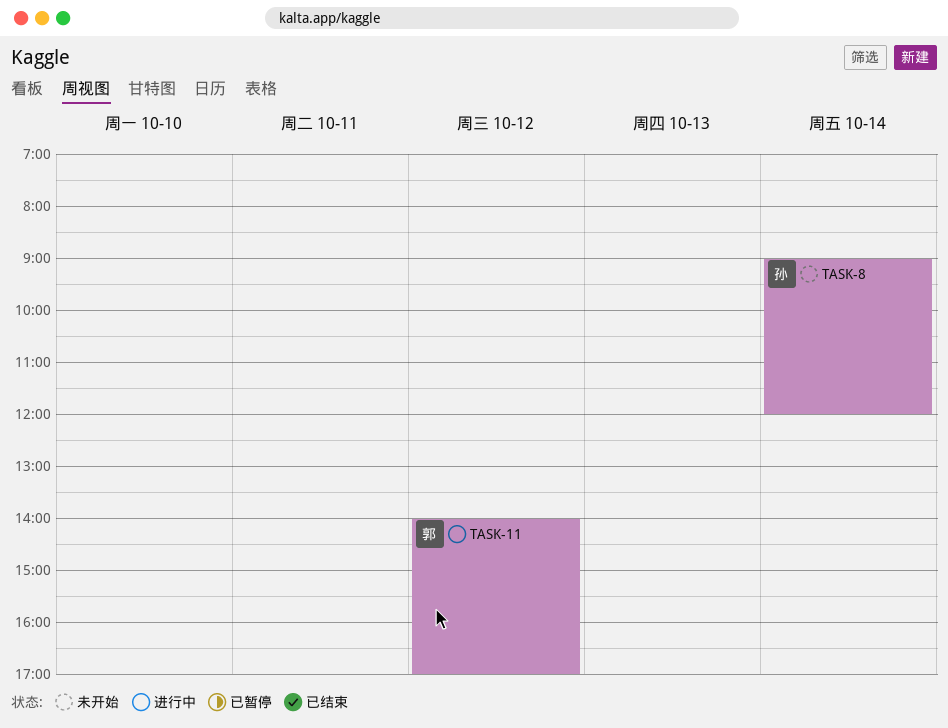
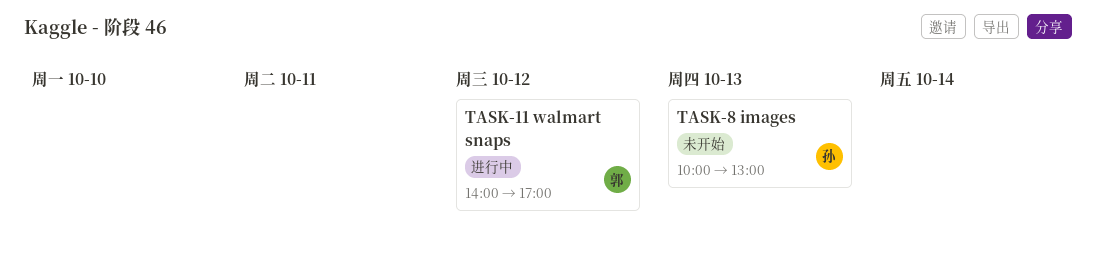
TASK-8, day: Oct 14 -> Oct 13
TASK-8, begins: 09:00 -> 10:00
TASK-8, ends: 12:00 -> 13:00

